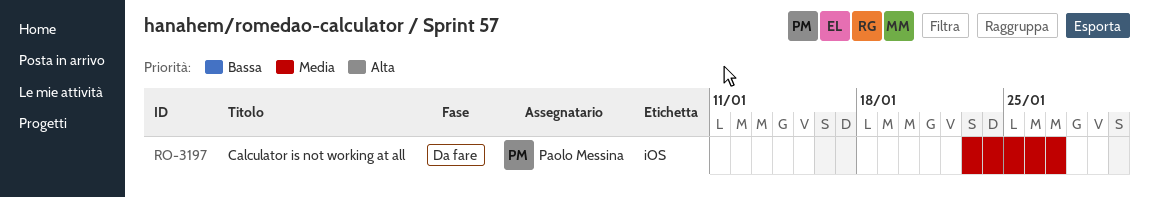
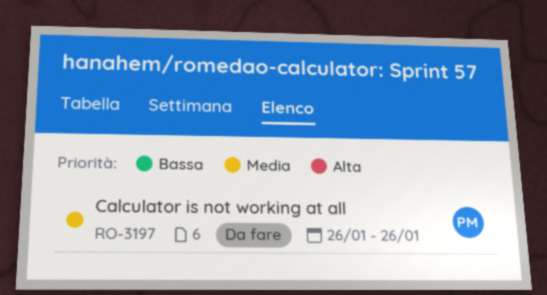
RO-3197, start: Jan 23 -> Jan 26
RO-3197, due: Jan 27 -> Jan 26

